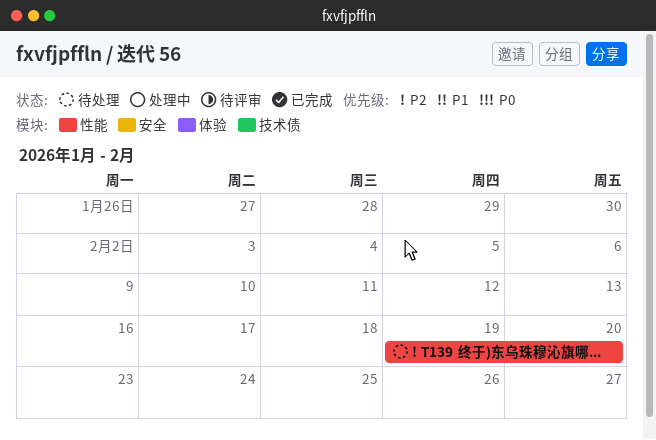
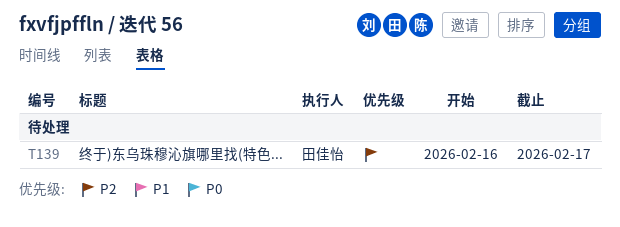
T139, start: Feb 19 -> Feb 16
T139, due: Feb 20 -> Feb 17

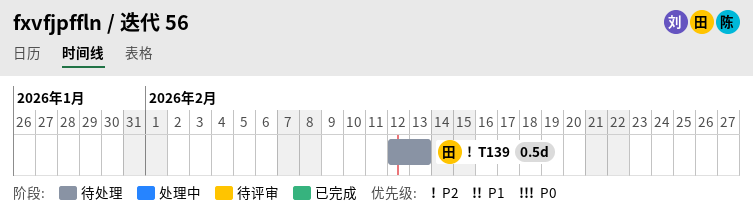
T139, start: Feb 16 -> Feb 12
T139, due: Feb 17 -> Feb 13

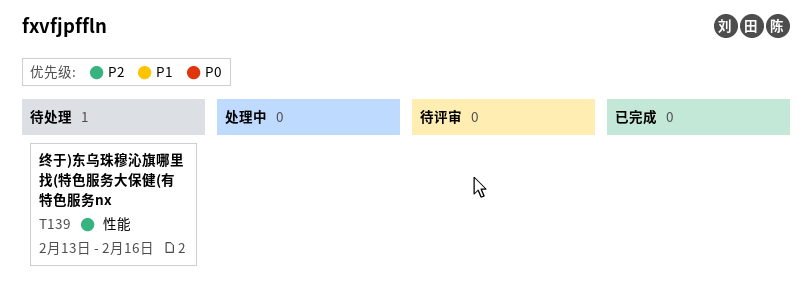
T139, start: Feb 12 -> Feb 13
T139, due: Feb 13 -> Feb 16

